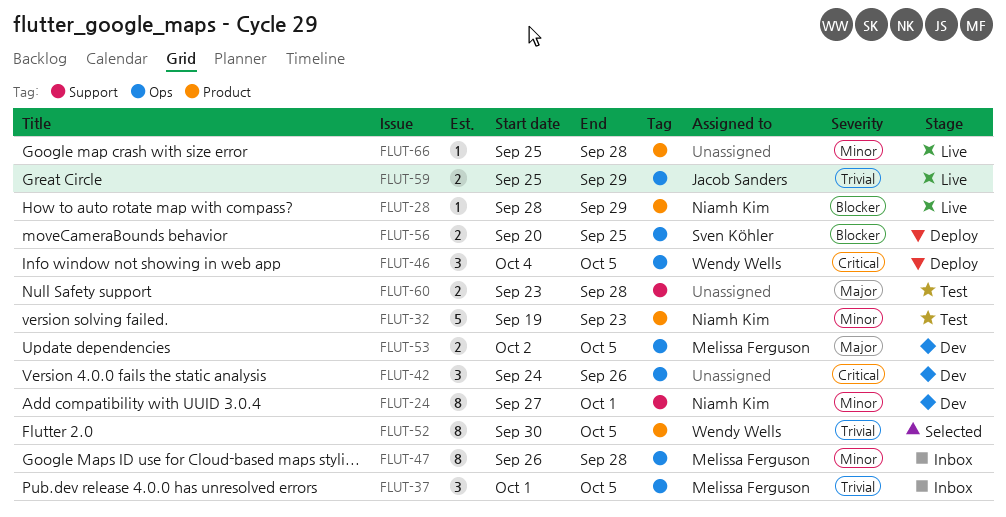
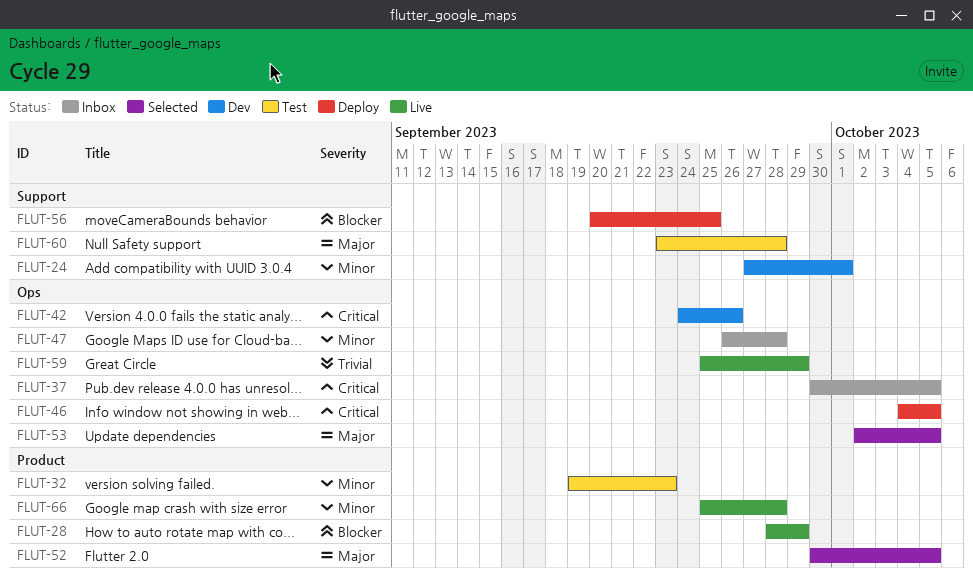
FLUT-37, priority: Trivial -> Critical
FLUT-37, start: Oct 1 -> Sep 30
FLUT-52, priority: Trivial -> Major
FLUT-53, status: Dev -> Selected
FLUT-56, label: Ops -> Support

